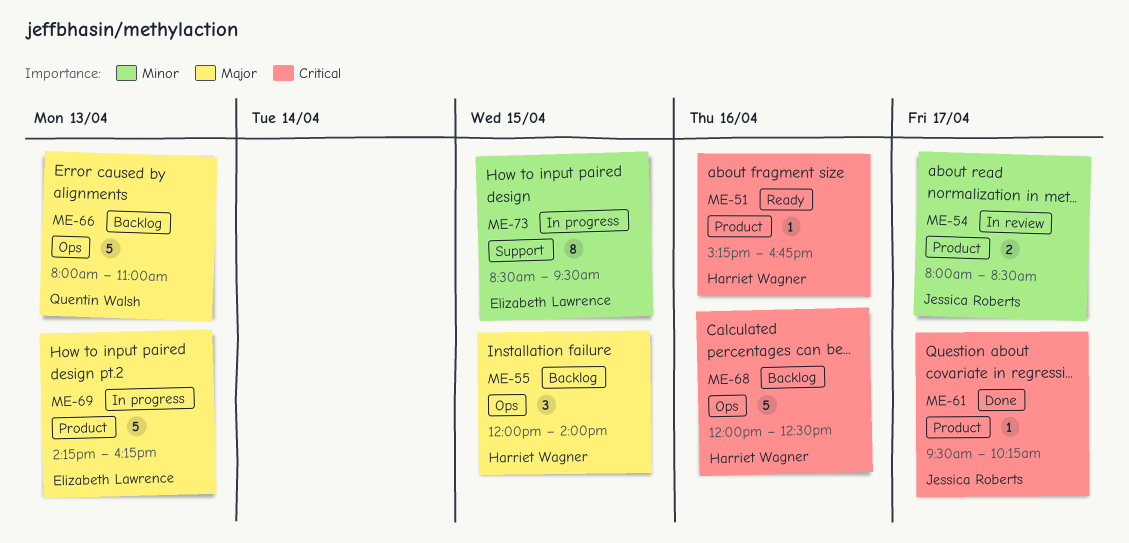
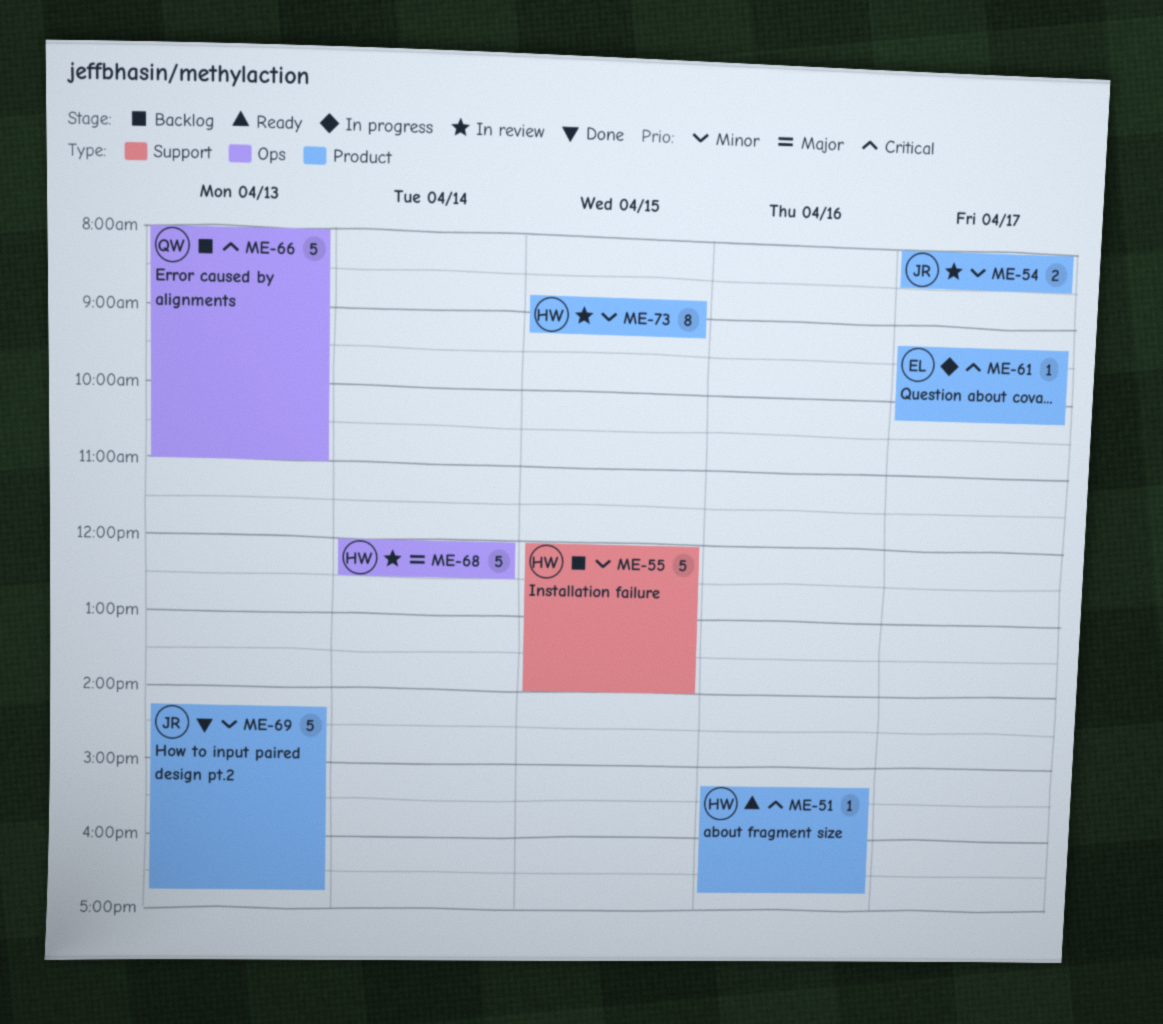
ME-55, priority: Major -> Minor
ME-55, label: Ops -> Support
ME-55, estimate: 3 -> 5
ME-61, status: Done -> In progress
ME-61, owner: Jessica Roberts -> Elizabeth Lawrence
ME-61, begins: 09:30 -> 09:15
ME-66, priority: Major -> Critical
ME-68, status: Backlog -> In review
ME-68, priority: Critical -> Major
ME-68, day: Apr 16 -> Apr 14
ME-69, status: In progress -> Done
ME-69, owner: Elizabeth Lawrence -> Jessica Roberts
ME-69, priority: Major -> Minor
ME-69, ends: 16:15 -> 16:45
ME-73, status: In progress -> In review
ME-73, owner: Elizabeth Lawrence -> Harriet Wagner
ME-73, label: Support -> Product
ME-73, begins: 08:30 -> 08:45
ME-73, ends: 09:30 -> 09:15

